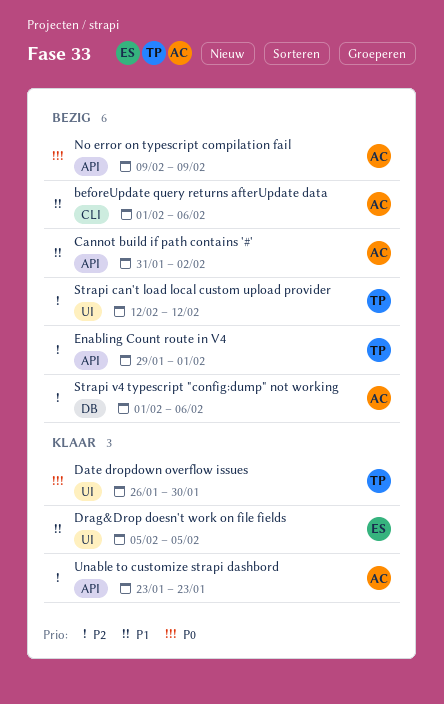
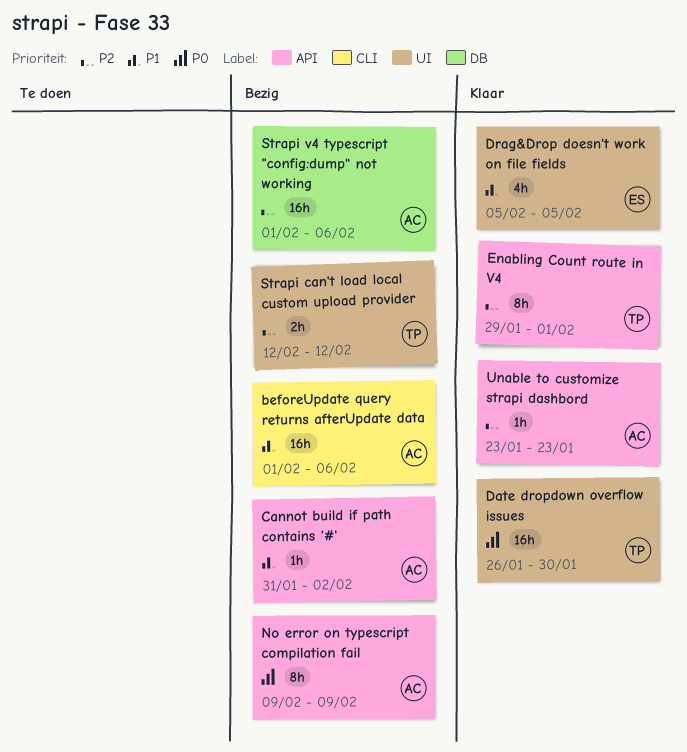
Enabling Count route in V4, status: Bezig -> Klaar

